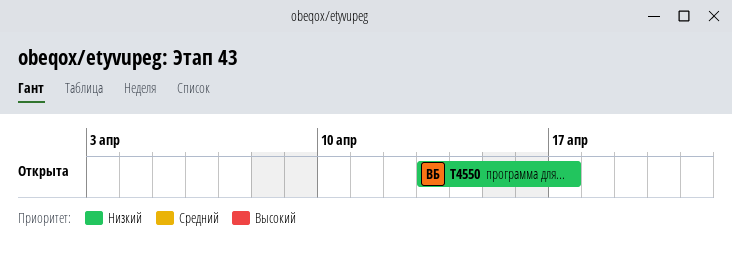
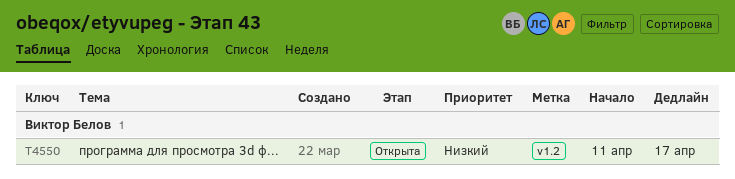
T4550, start: Apr 13 -> Apr 11

